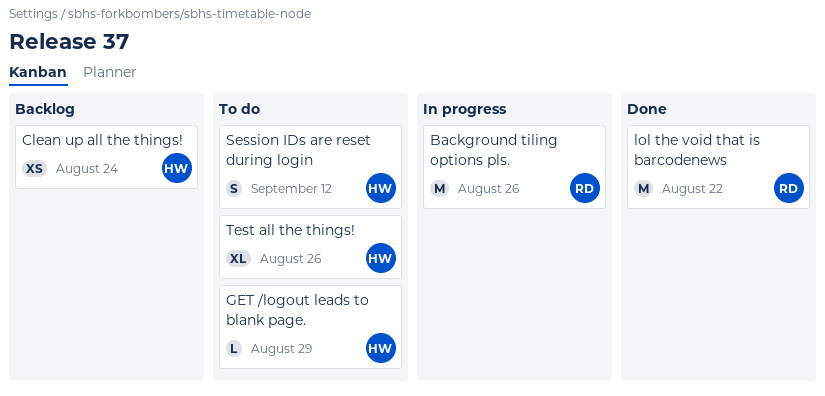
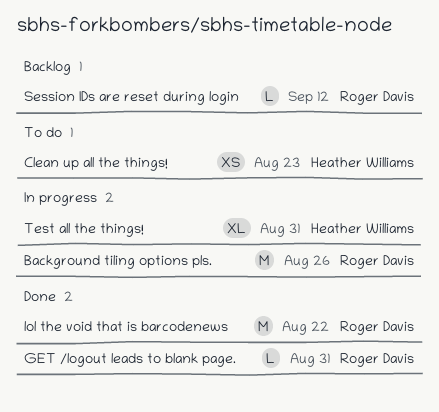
Clean up all the things!, status: Backlog -> To do
Clean up all the things!, due: Aug 24 -> Aug 23
GET /logout leads to blank page., status: To do -> Done
GET /logout leads to blank page., owner: Heather Williams -> Roger Davis
GET /logout leads to blank page., due: Aug 29 -> Aug 31
Session IDs are reset during login, status: To do -> Backlog
Session IDs are reset during login, owner: Heather Williams -> Roger Davis
Session IDs are reset during login, estimate: S -> L
Test all the things!, status: To do -> In progress
Test all the things!, due: Aug 26 -> Aug 31

